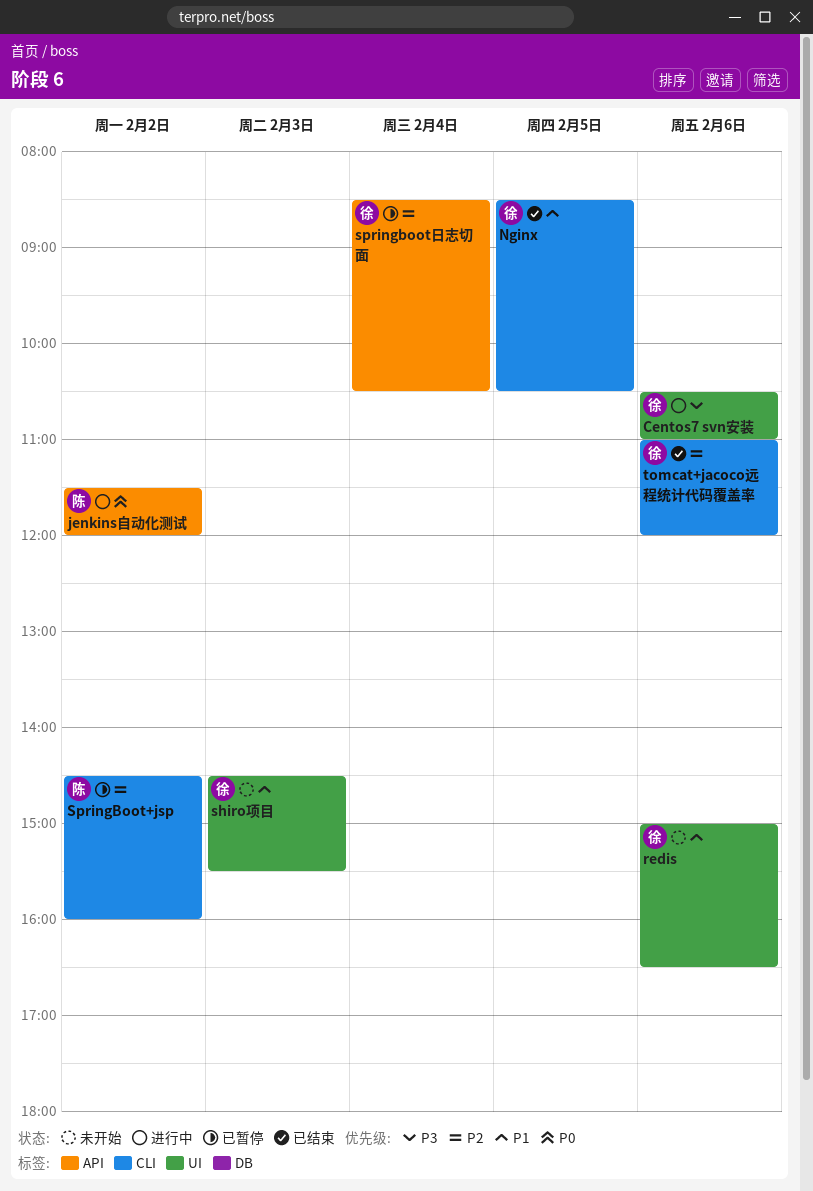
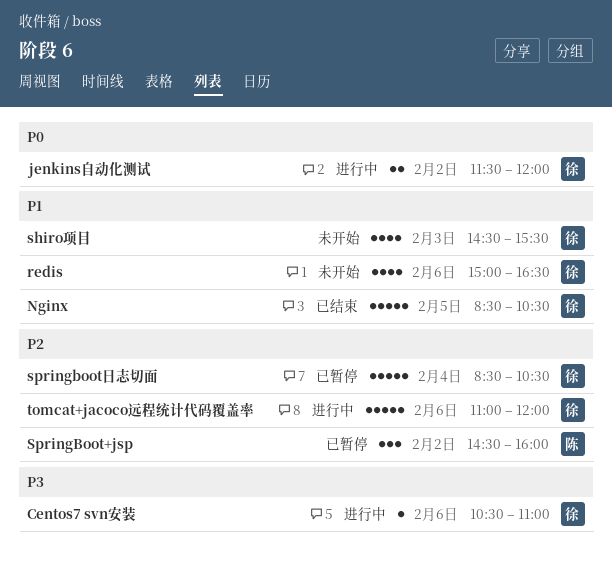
jenkins自动化测试, owner: 陈 -> 徐
tomcat+jacoco远程统计代码覆盖率, status: 已结束 -> 进行中

